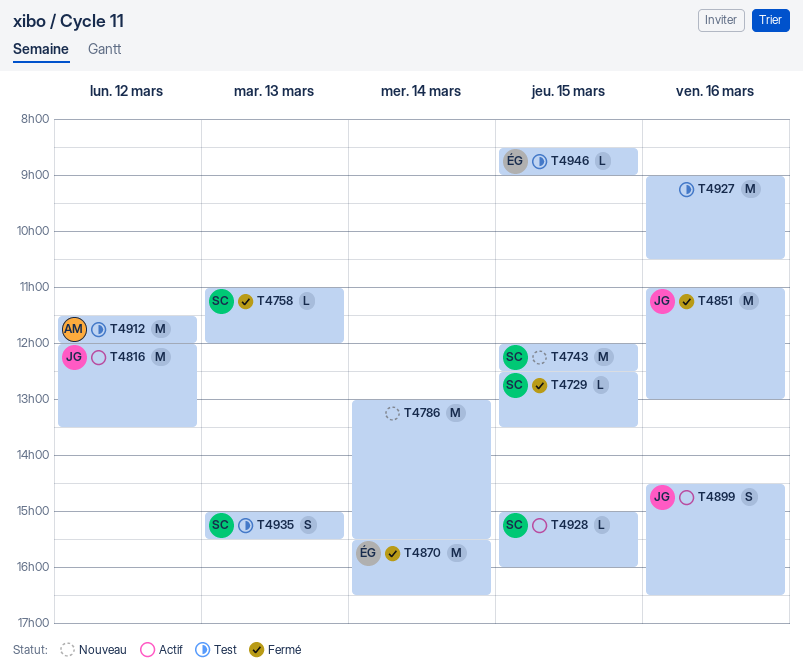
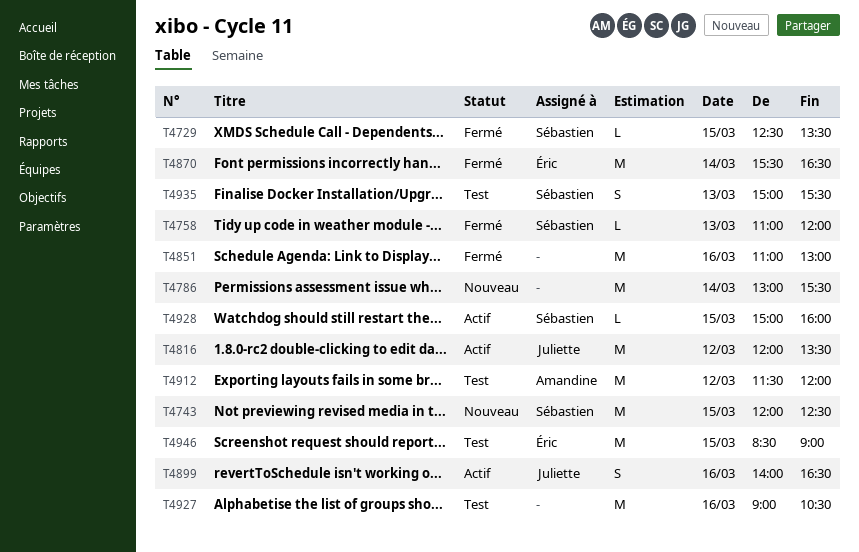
T4851, owner: Juliette -> none
T4899, begins: 14:30 -> 14:00
T4946, estimate: L -> M

